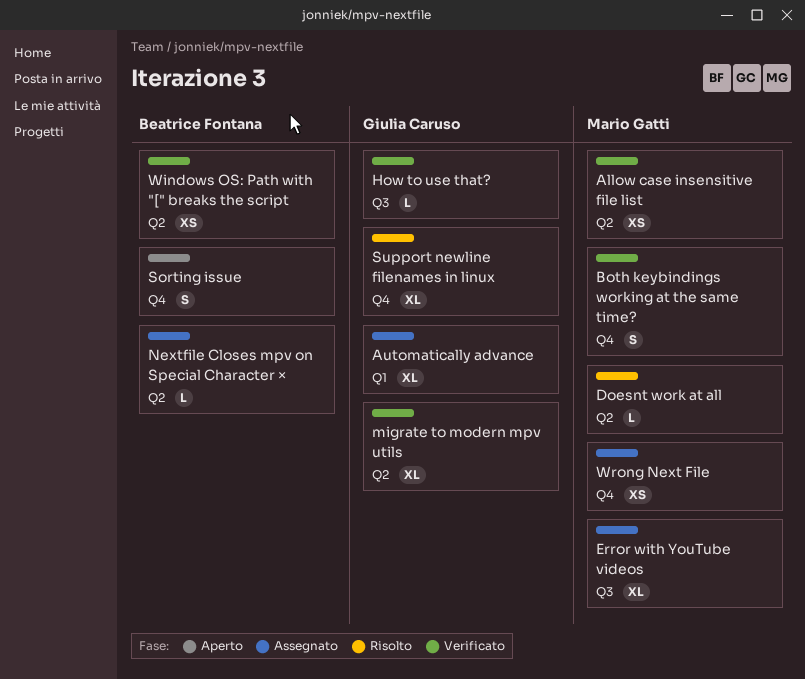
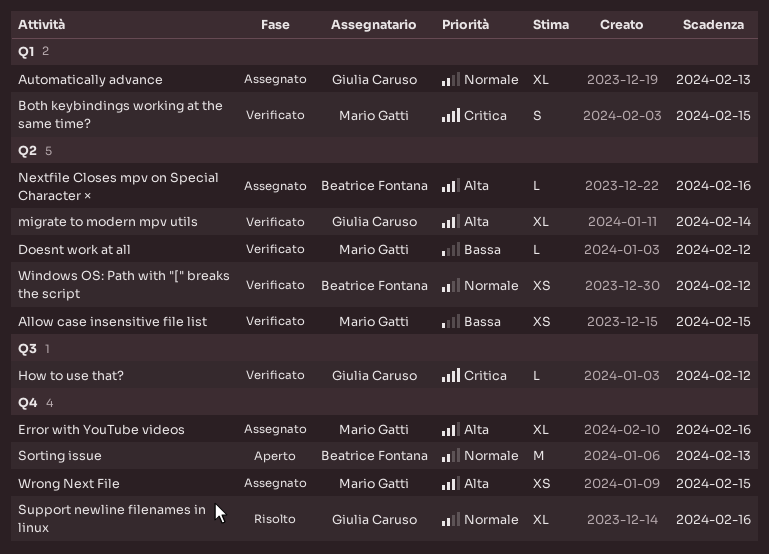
Both keybindings working at the same time?, label: Q4 -> Q1
Doesnt work at all, status: Risolto -> Verificato
Error with YouTube videos, label: Q3 -> Q4
Sorting issue, estimate: S -> M

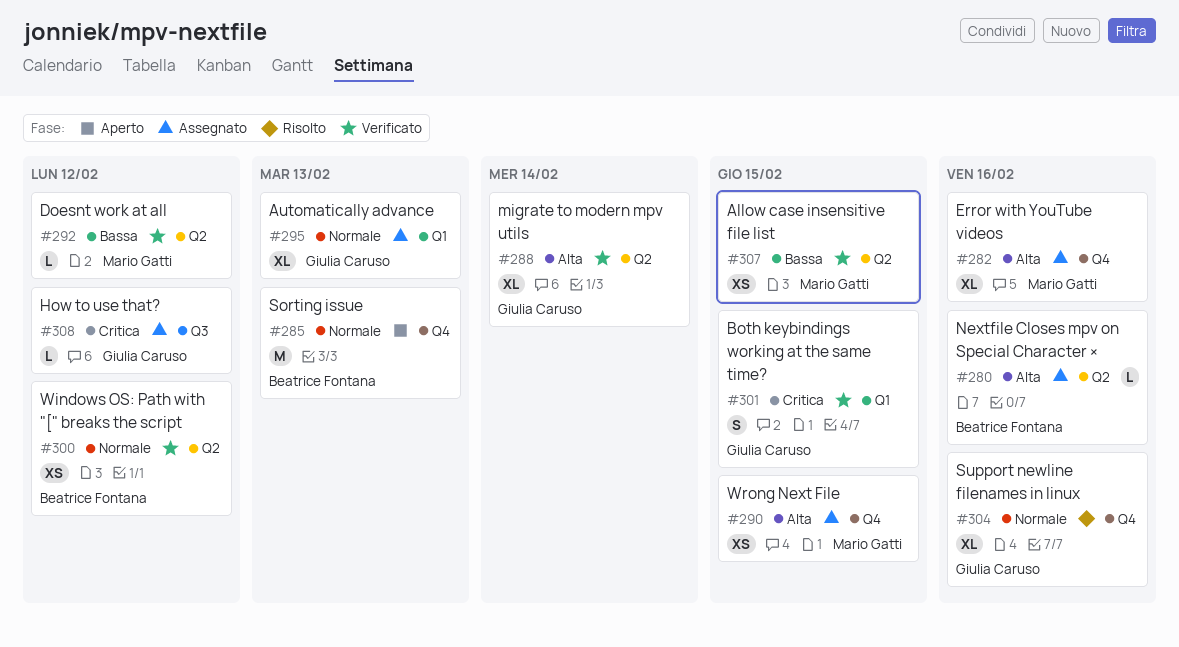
Both keybindings working at the same time?, owner: Mario Gatti -> Giulia Caruso
How to use that?, status: Verificato -> Assegnato

